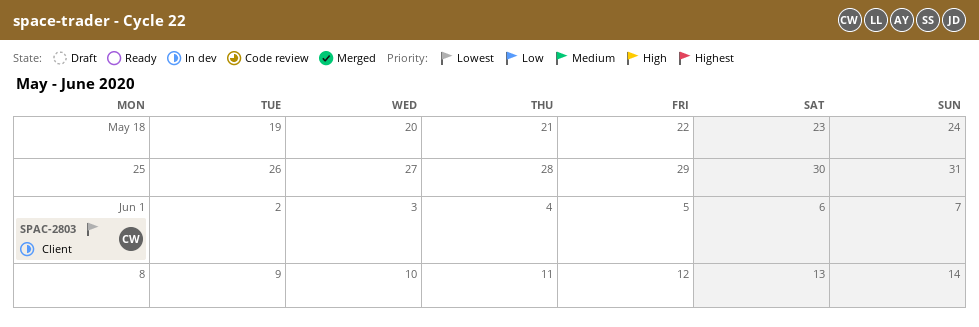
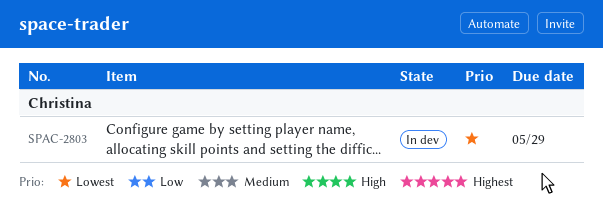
SPAC-2803, due: Jun 1 -> May 29

